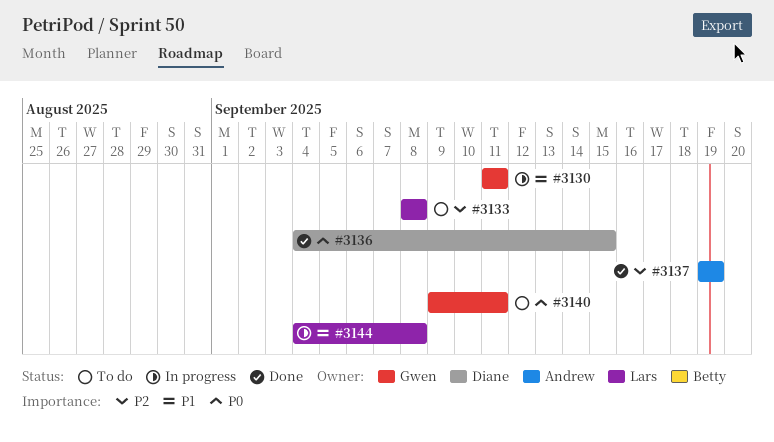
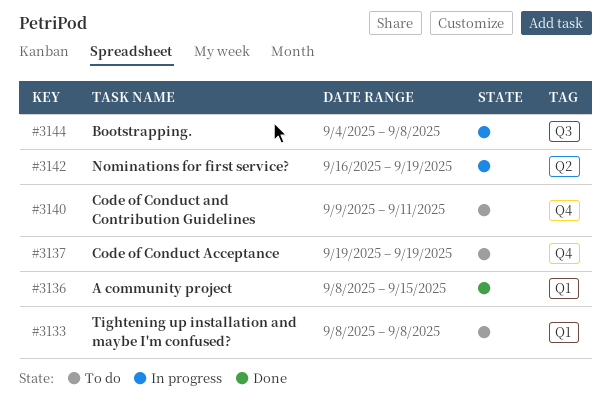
#3130: present -> none
#3136, start: Sep 4 -> Sep 8
#3137, status: Done -> To do
#3142: none -> present

